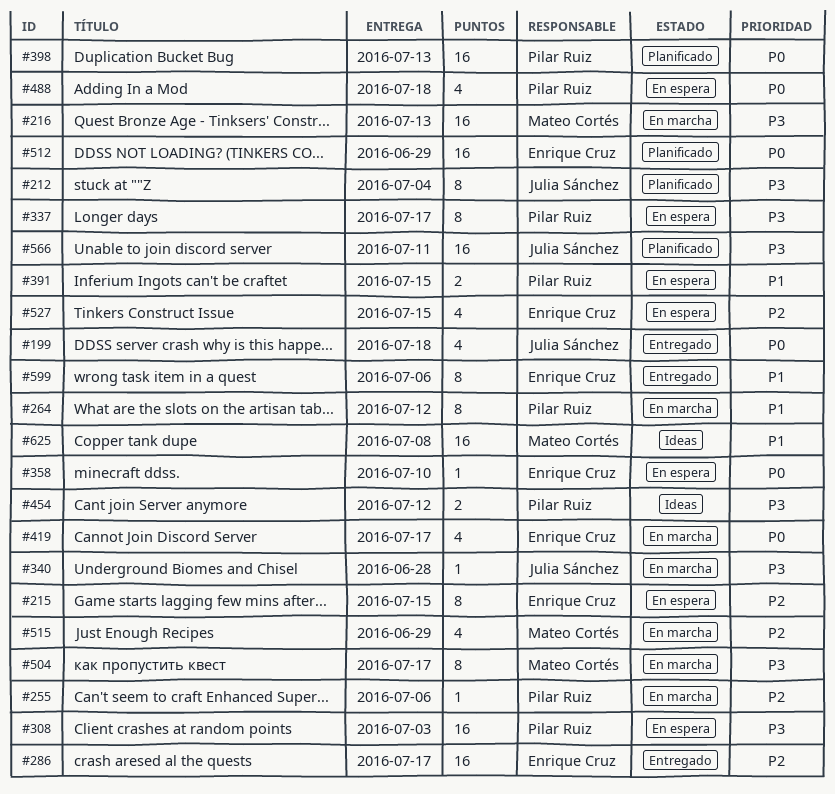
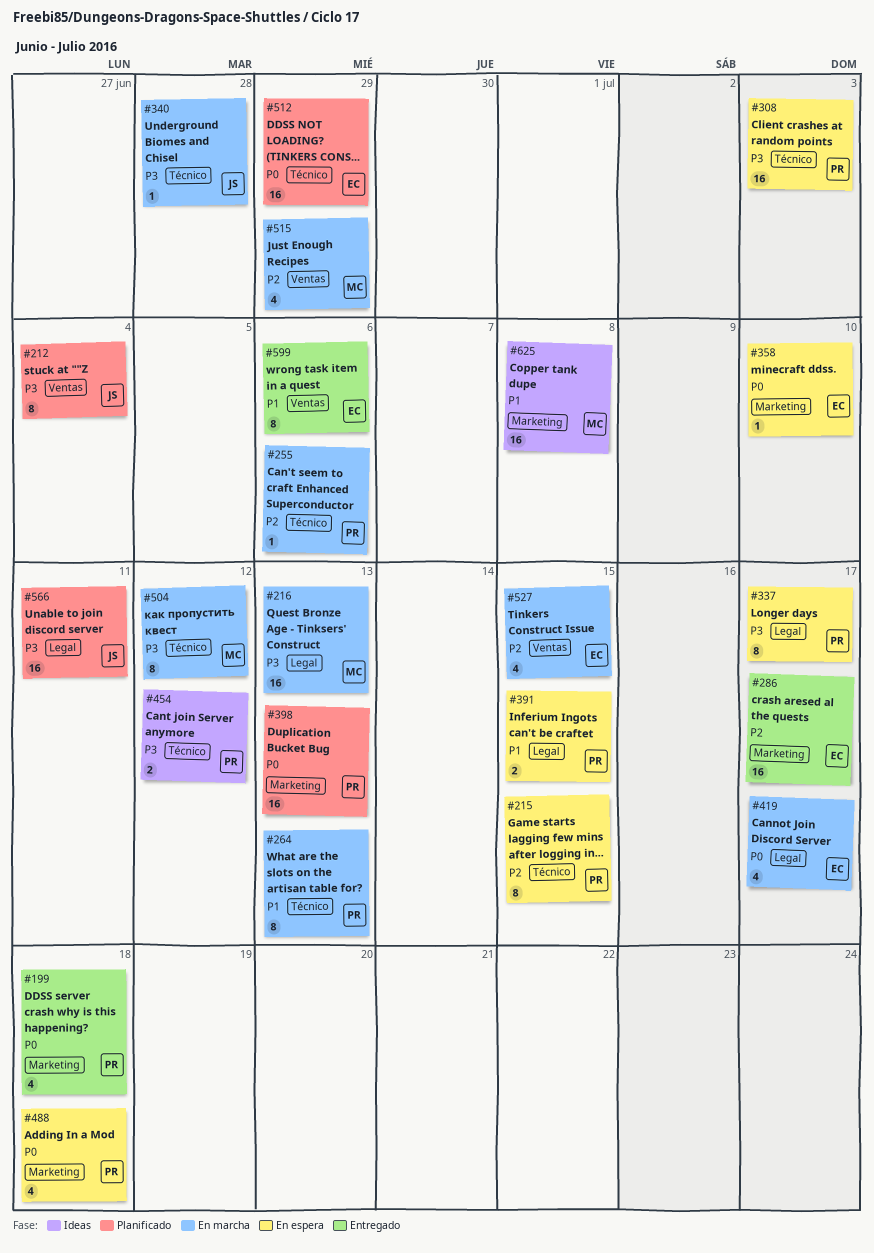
#199, owner: Julia Sánchez -> Pilar Ruiz
#215, owner: Enrique Cruz -> Pilar Ruiz
#264, due: Jul 12 -> Jul 13
#504, due: Jul 17 -> Jul 12
#527, status: En espera -> En marcha

